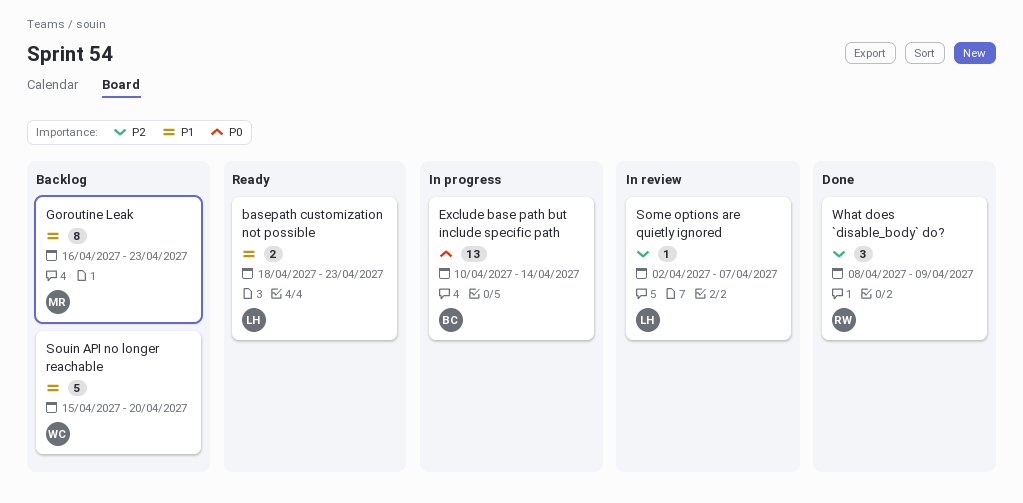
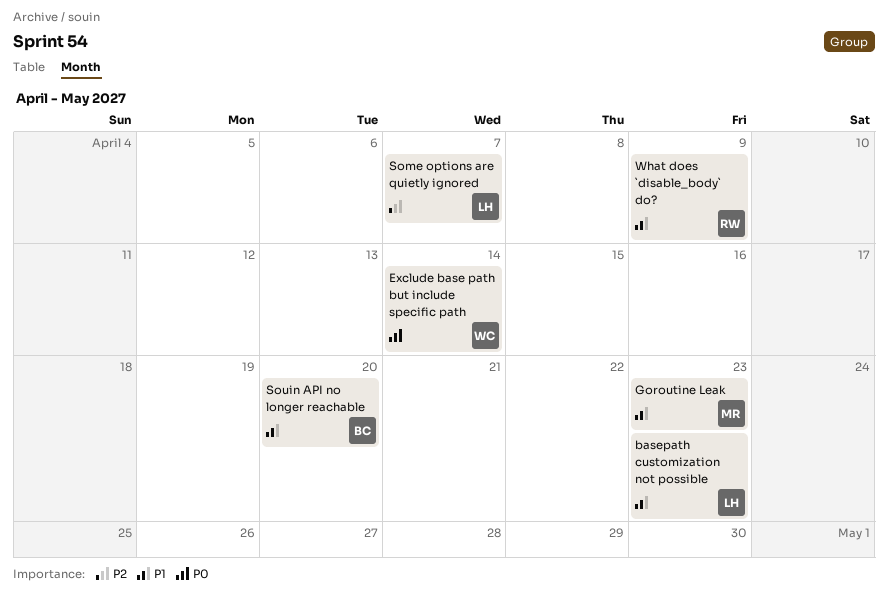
Exclude base path but include specific path, owner: BC -> WC
Souin API no longer reachable, owner: WC -> BC
What does `disable_body` do?, priority: P2 -> P1

